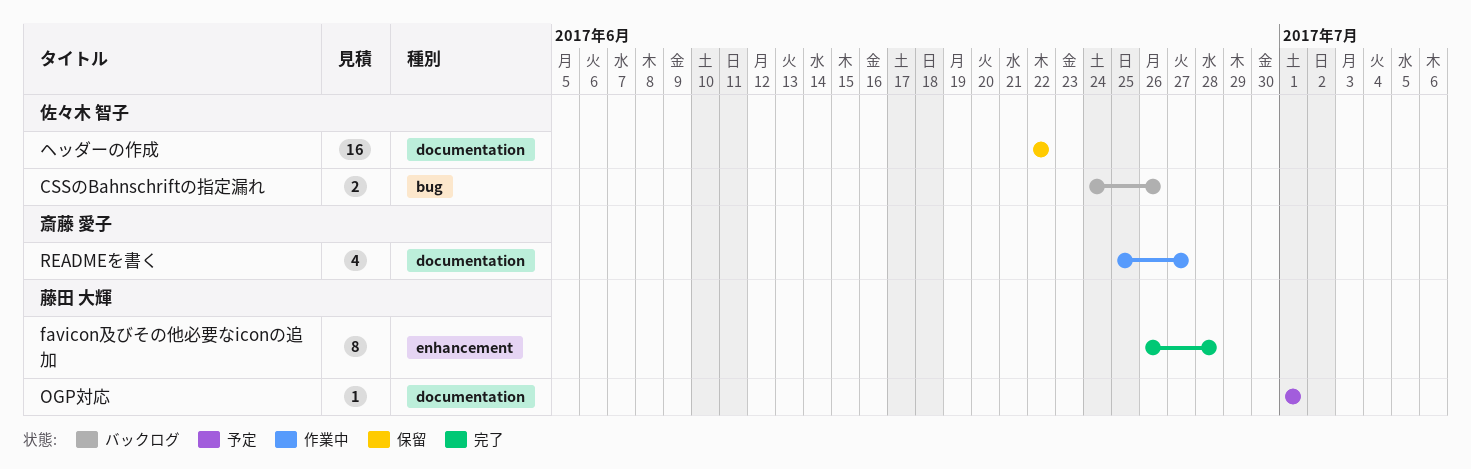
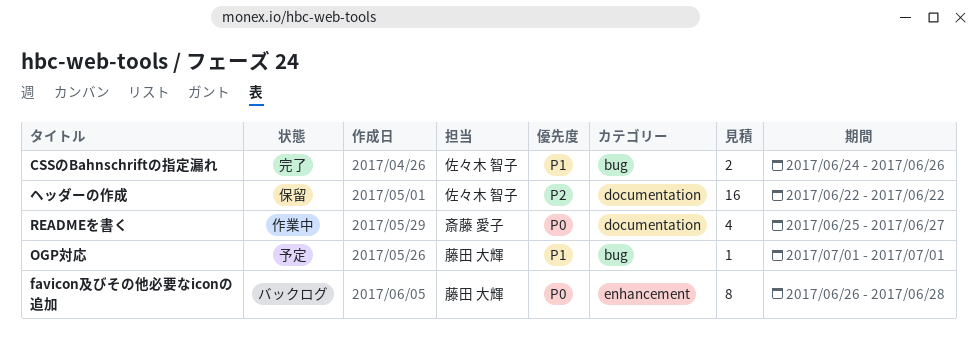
CSSのBahnschriftの指定漏れ, status: バックログ -> 完了
favicon及びその他必要なiconの追加, status: 完了 -> バックログ
OGP対応, label: documentation -> bug

